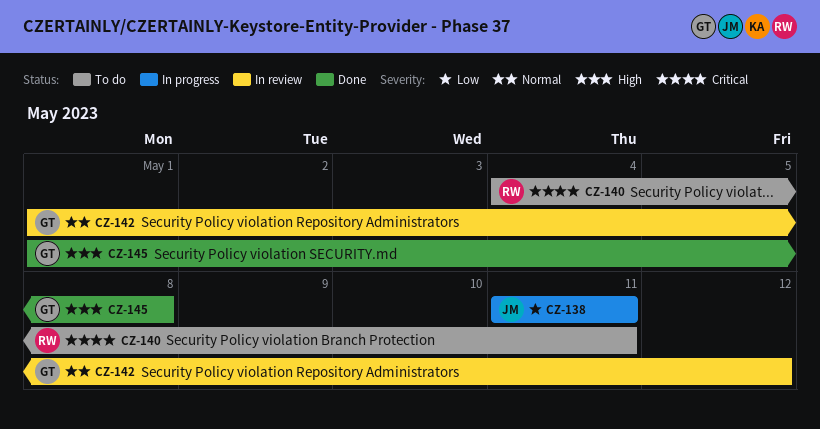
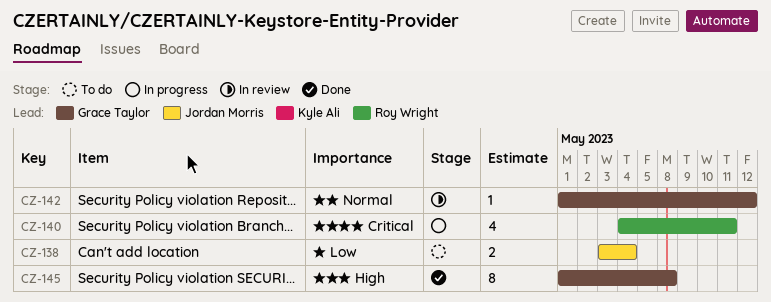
CZ-138, status: In progress -> To do
CZ-138, start: May 11 -> May 3
CZ-138, due: May 11 -> May 4
CZ-140, status: To do -> In progress

